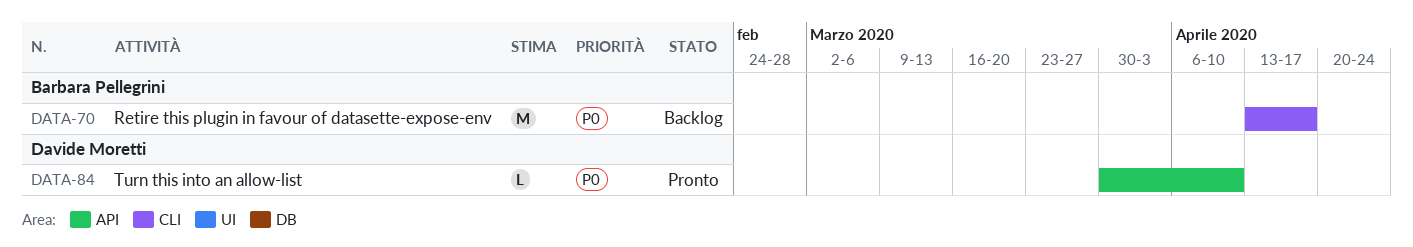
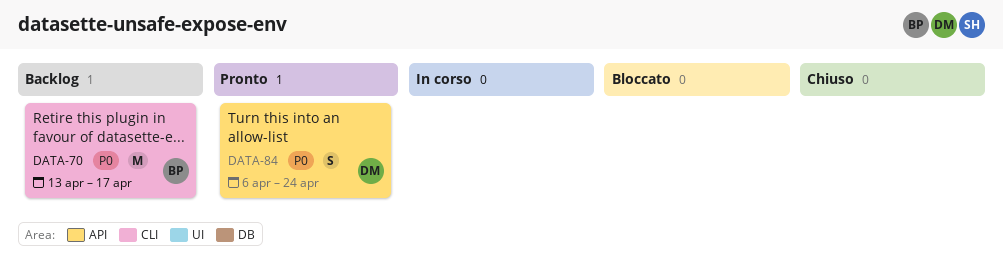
DATA-84, estimate: L -> S
DATA-84, start: Mar 30 -> Apr 6
DATA-84, due: Apr 10 -> Apr 24

